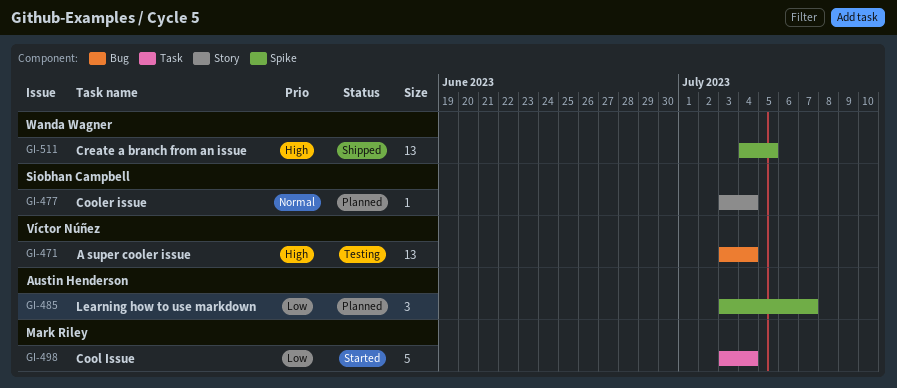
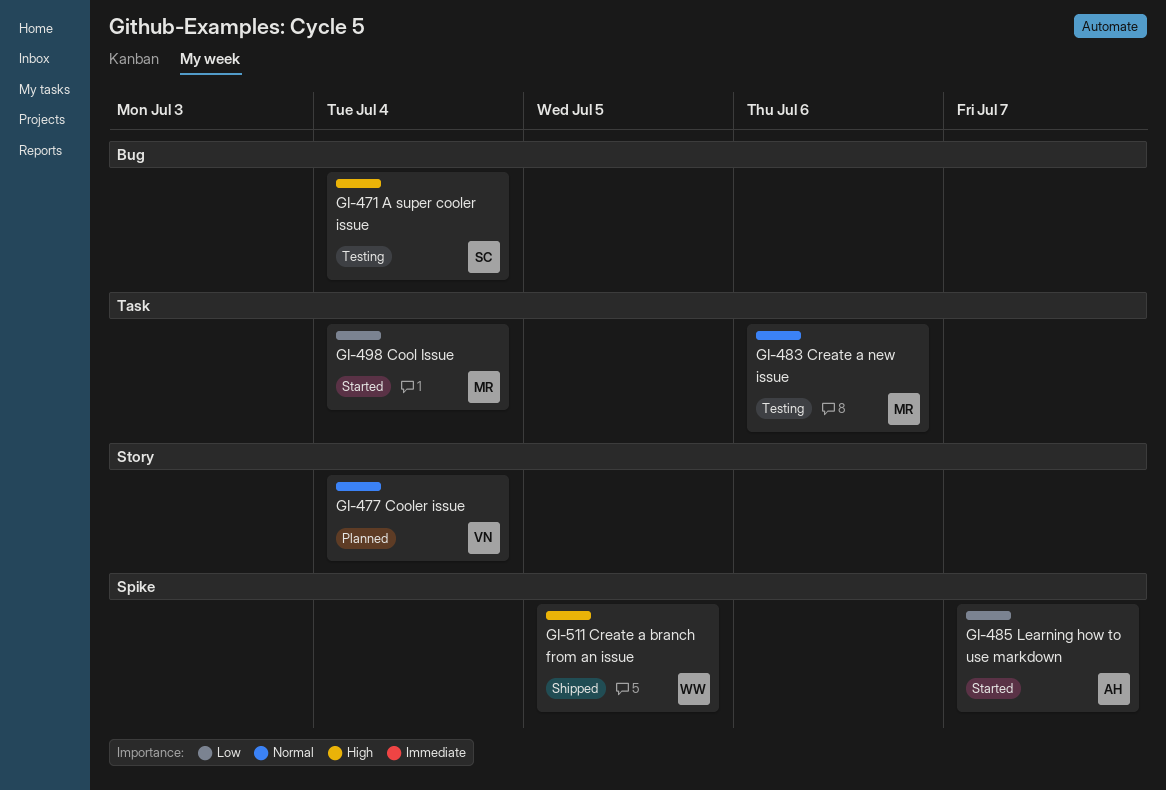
GI-471, owner: Víctor Núñez -> Siobhan Campbell
GI-477, owner: Siobhan Campbell -> Víctor Núñez
GI-483: none -> present
GI-485, status: Planned -> Started

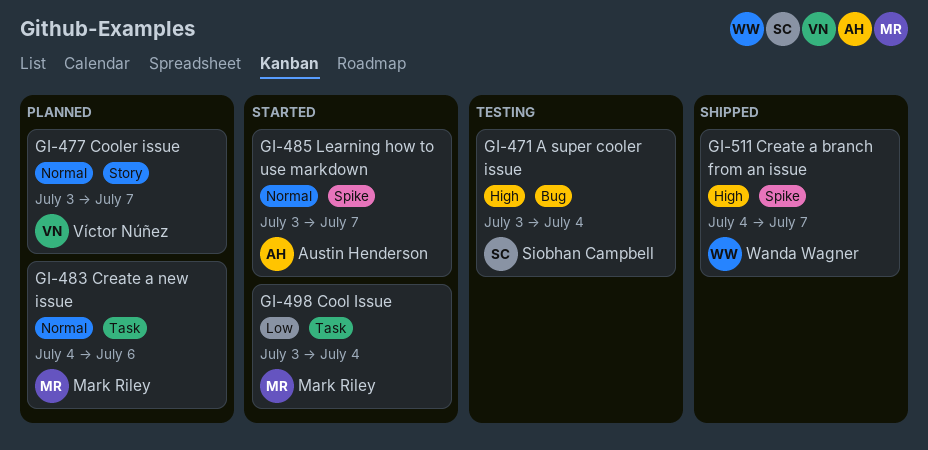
GI-477, due: Jul 4 -> Jul 7
GI-483, status: Testing -> Planned
GI-485, priority: Low -> Normal
GI-511, due: Jul 5 -> Jul 7

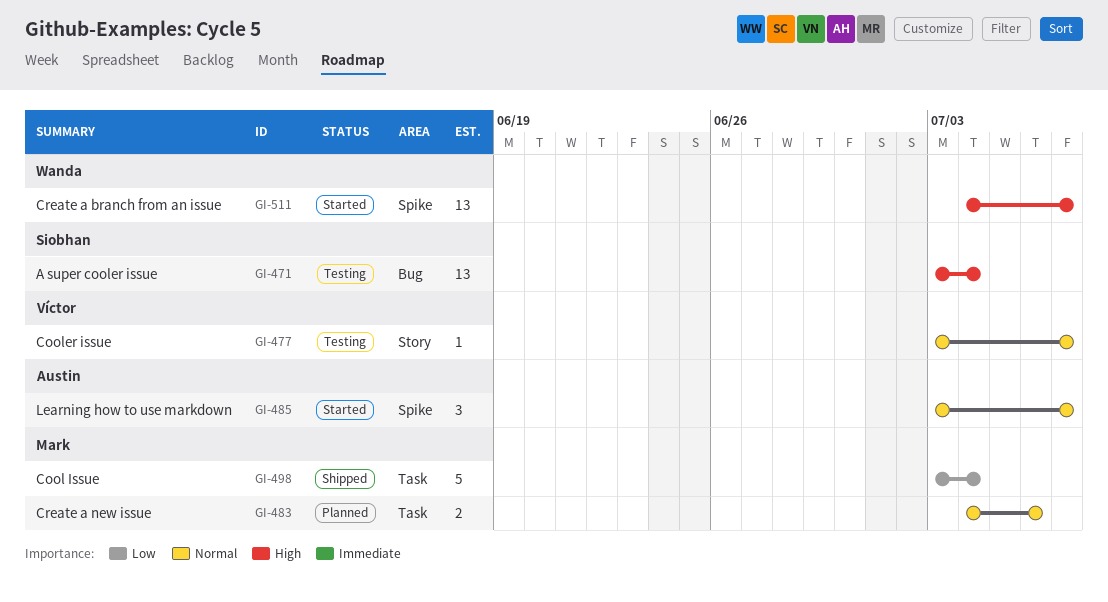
GI-477, status: Planned -> Testing
GI-498, status: Started -> Shipped
GI-511, status: Shipped -> Started

